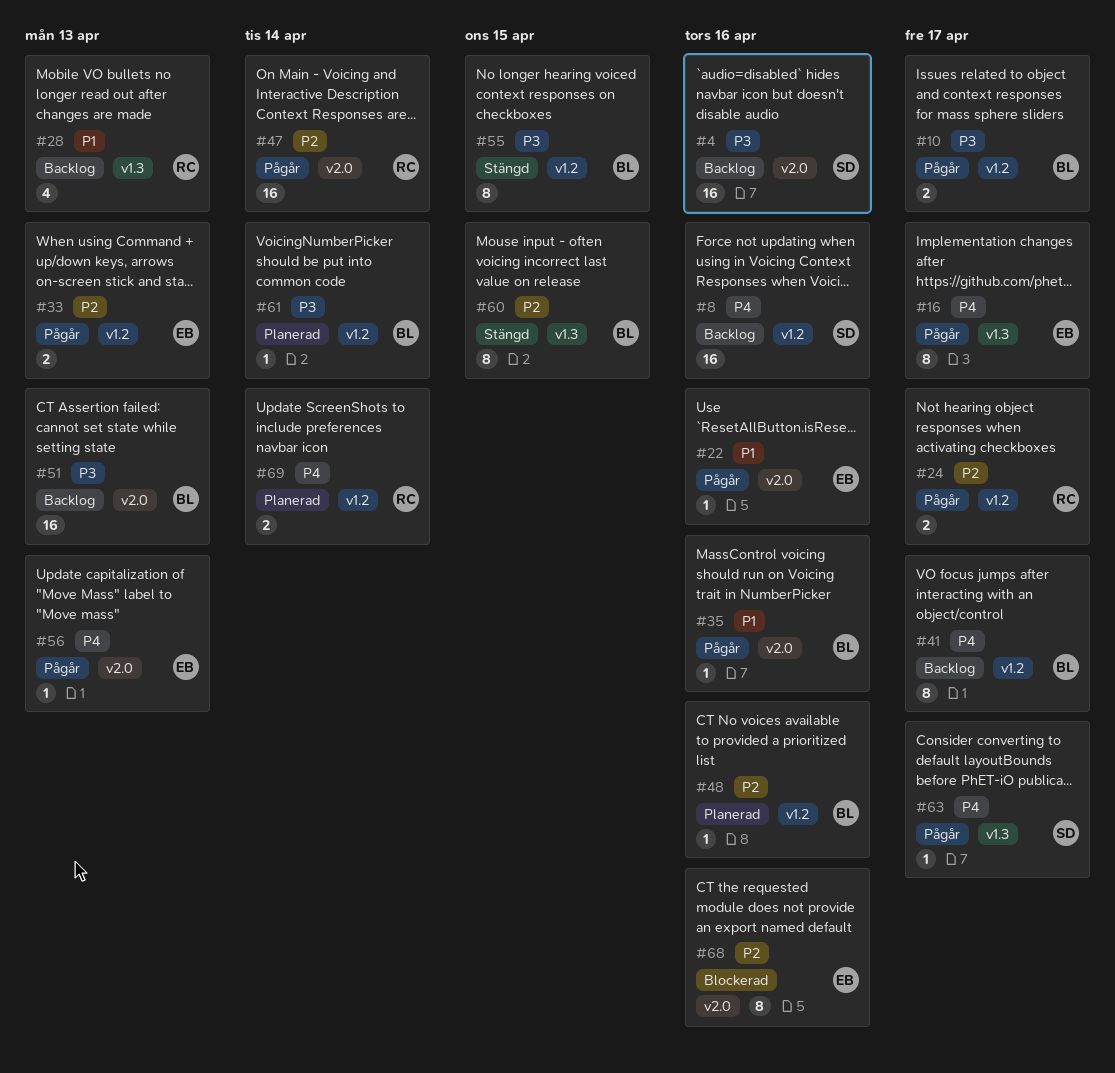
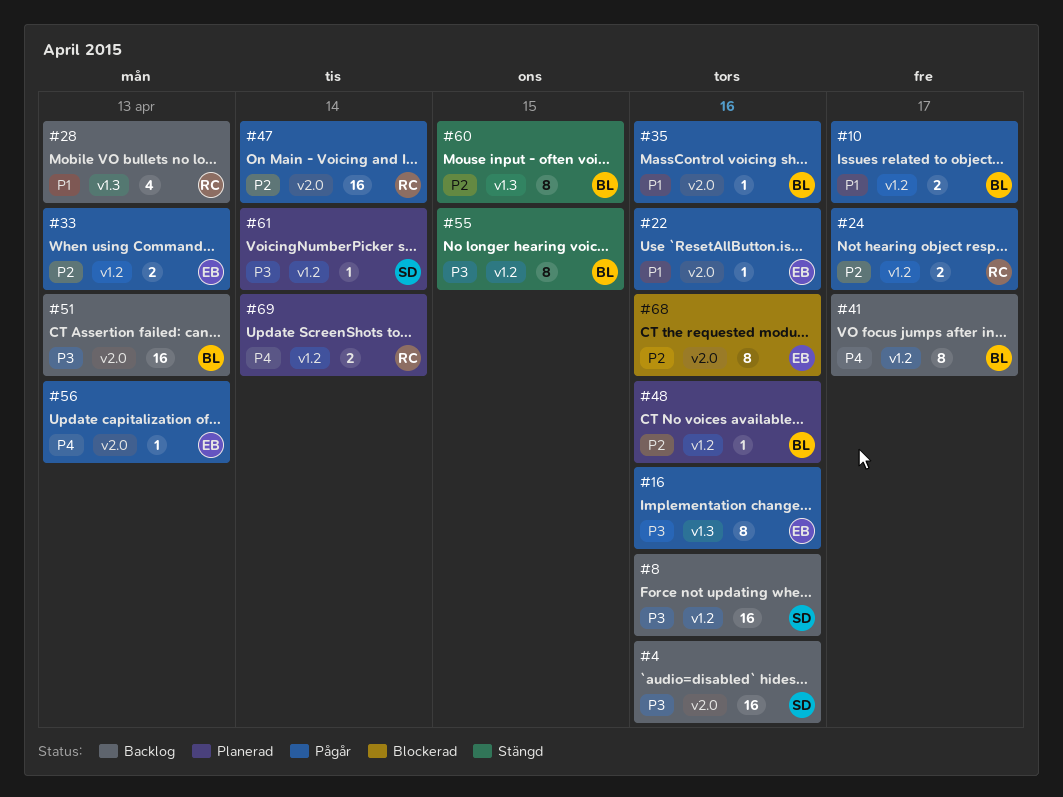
#8, priority: P4 -> P3
#10, priority: P3 -> P1
#16, priority: P4 -> P3
#16, due: Apr 17 -> Apr 16
#61, owner: BL -> SD
#63: present -> none

